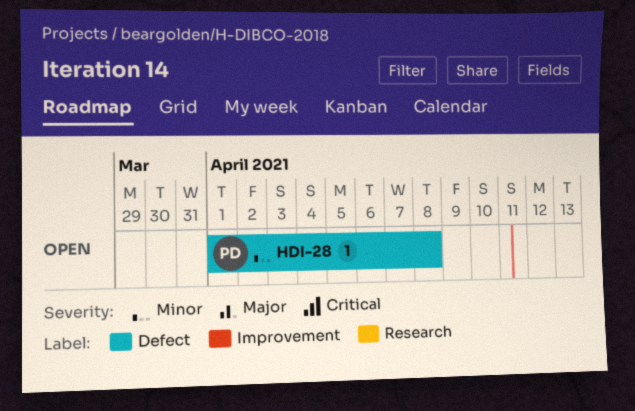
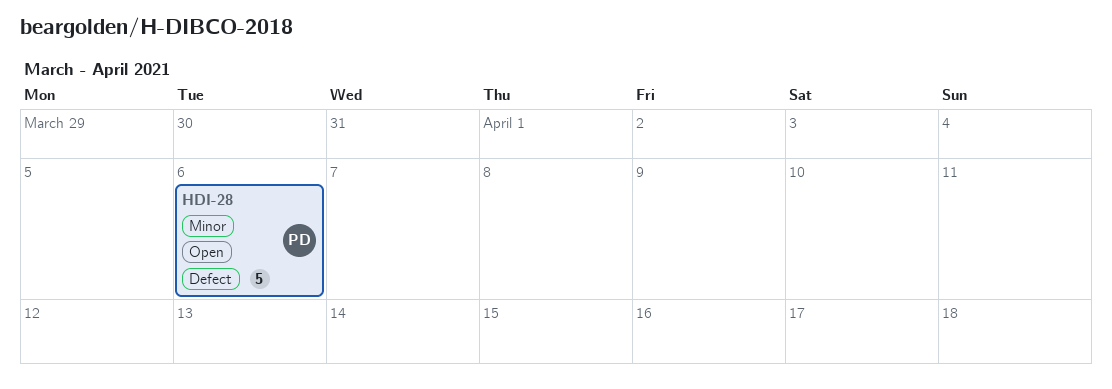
HDI-28, estimate: 1 -> 5
HDI-28, due: Apr 8 -> Apr 6

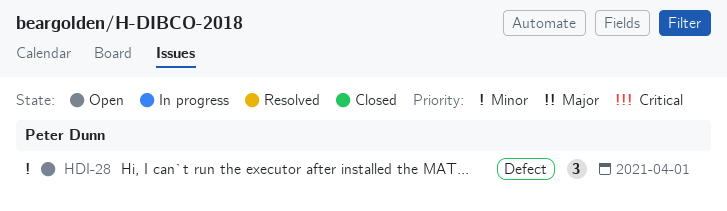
HDI-28, estimate: 5 -> 3
HDI-28, due: Apr 6 -> Apr 1

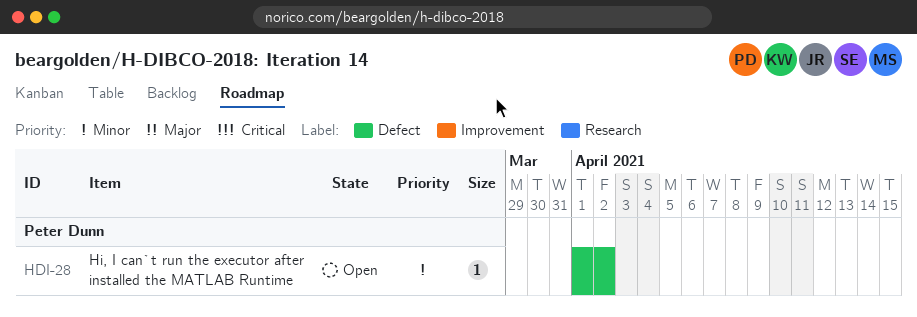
HDI-28, estimate: 3 -> 1
HDI-28, due: Apr 1 -> Apr 2

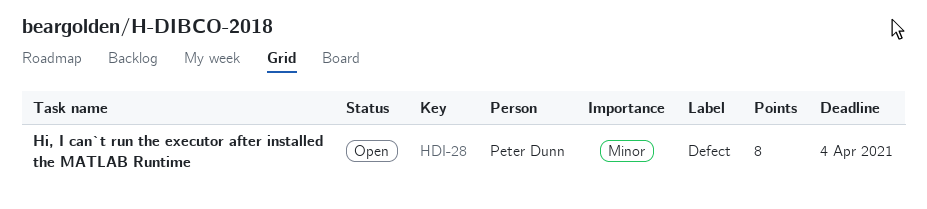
HDI-28, estimate: 1 -> 8
HDI-28, due: Apr 2 -> Apr 4

